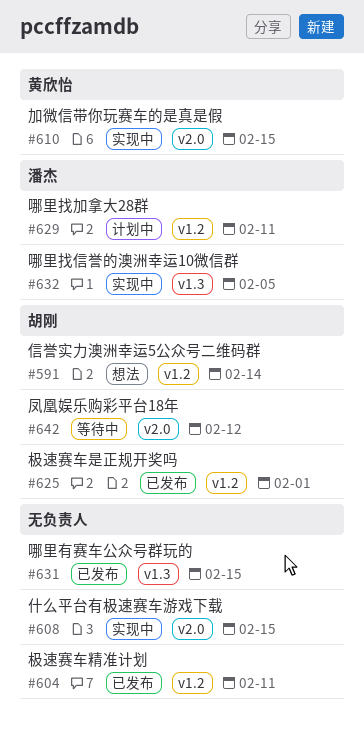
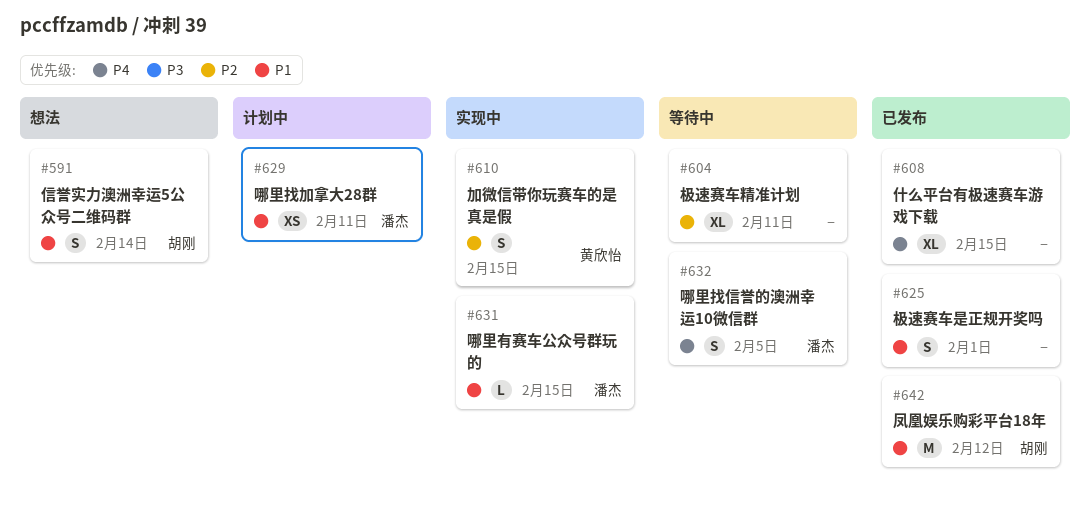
#604, status: 已发布 -> 等待中
#608, status: 实现中 -> 已发布
#625, owner: 胡刚 -> none
#631, status: 已发布 -> 实现中
#631, owner: none -> 潘杰
#632, status: 实现中 -> 等待中
#642, status: 等待中 -> 已发布

